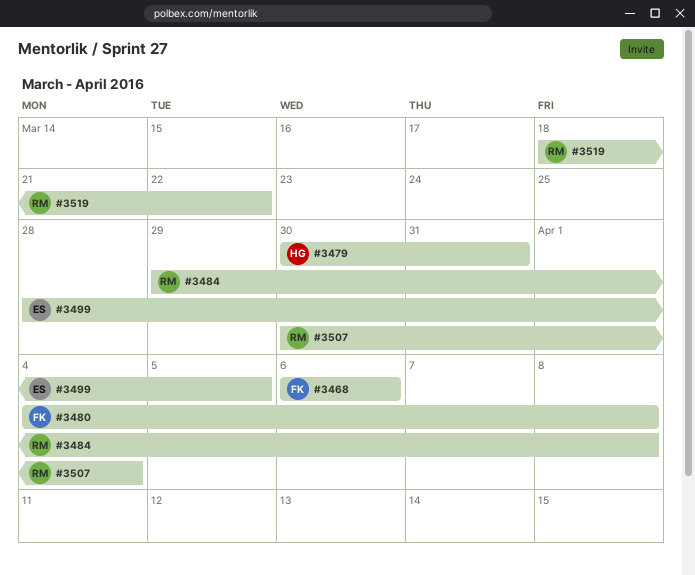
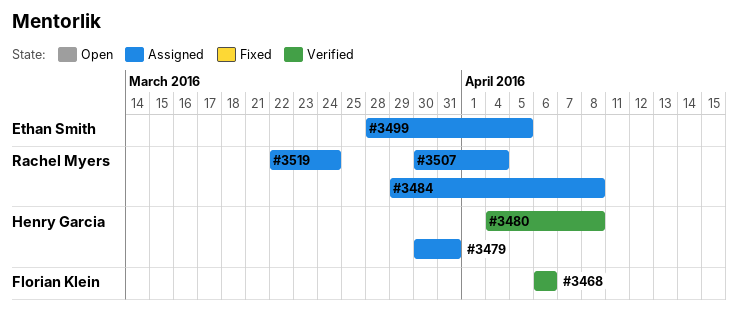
#3480, owner: Florian Klein -> Henry Garcia
#3519, start: Mar 18 -> Mar 22
#3519, due: Mar 22 -> Mar 24

